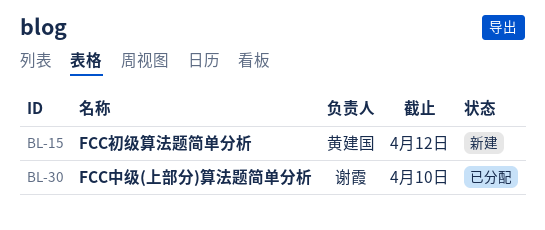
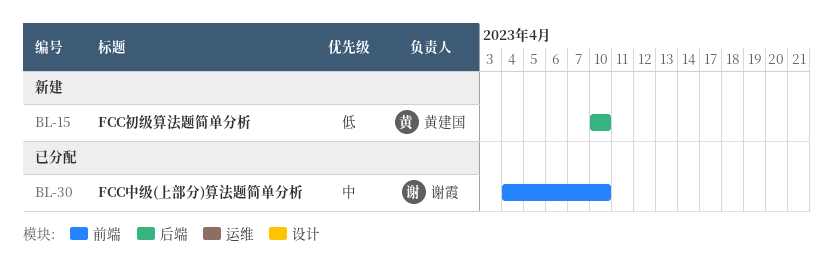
BL-15, due: Apr 12 -> Apr 10

